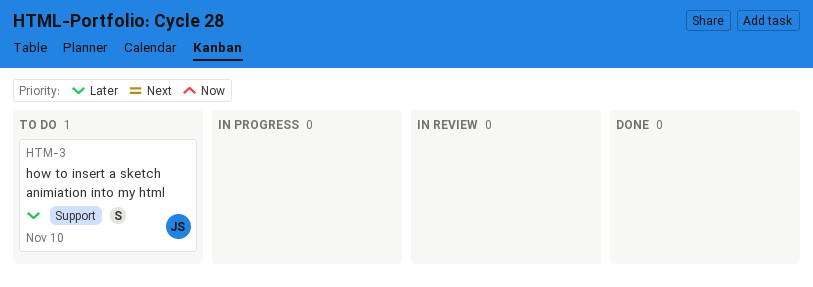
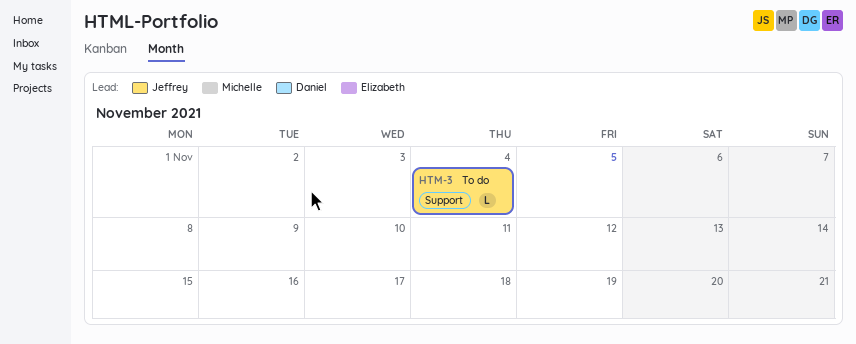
HTM-3, estimate: S -> L
HTM-3, due: Nov 10 -> Nov 4

